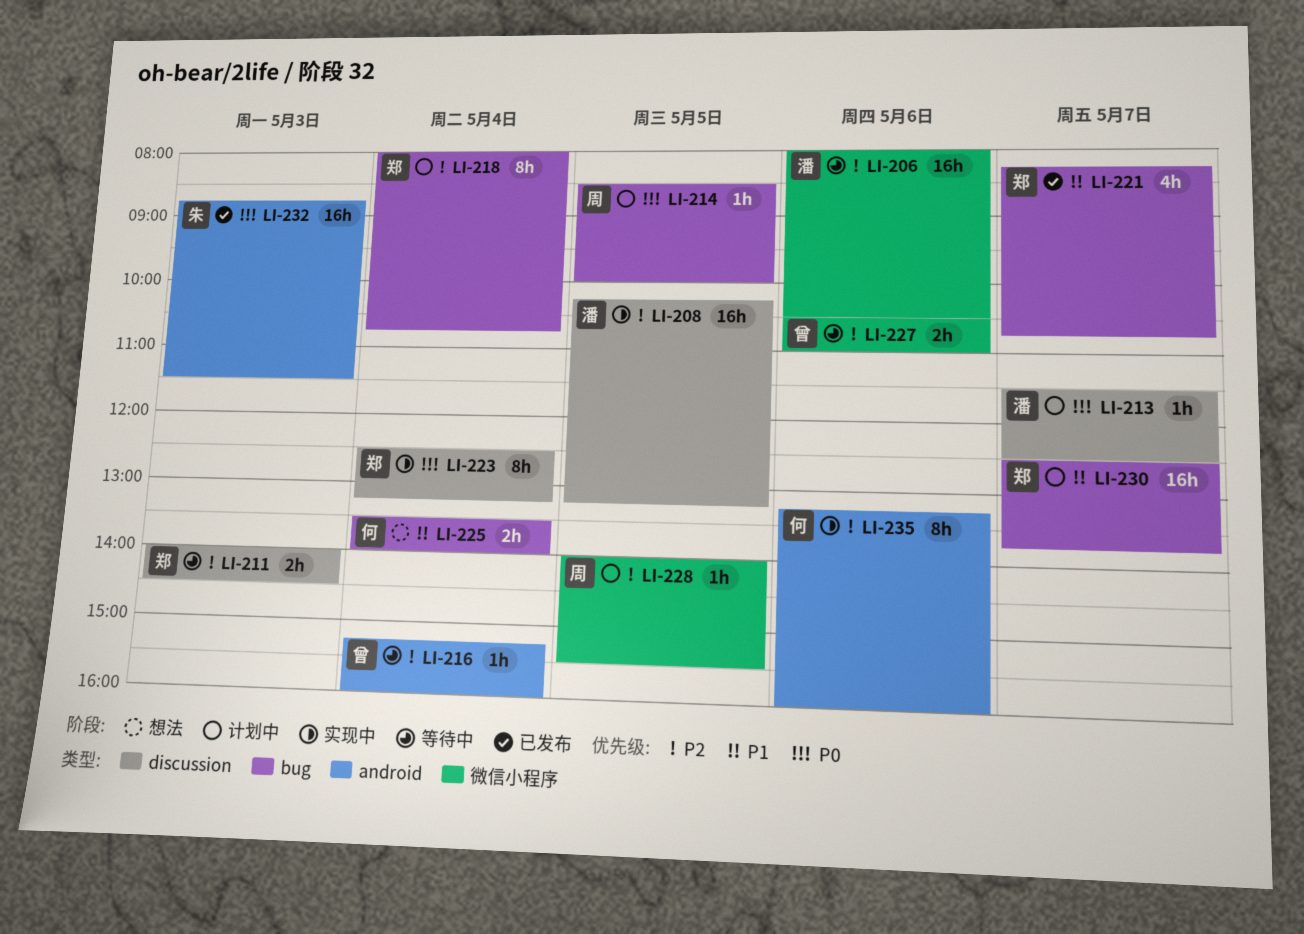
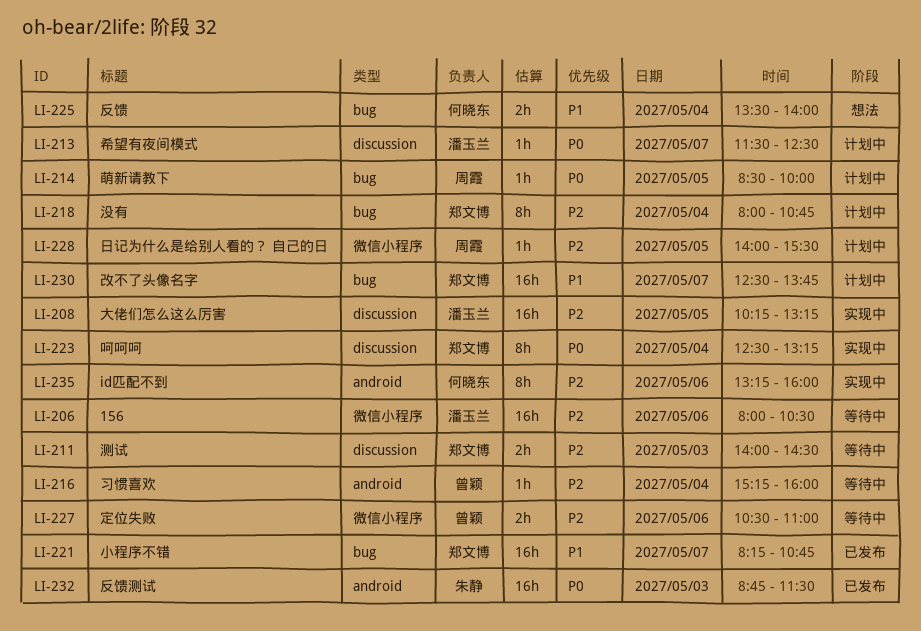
LI-221, estimate: 4h -> 16h

